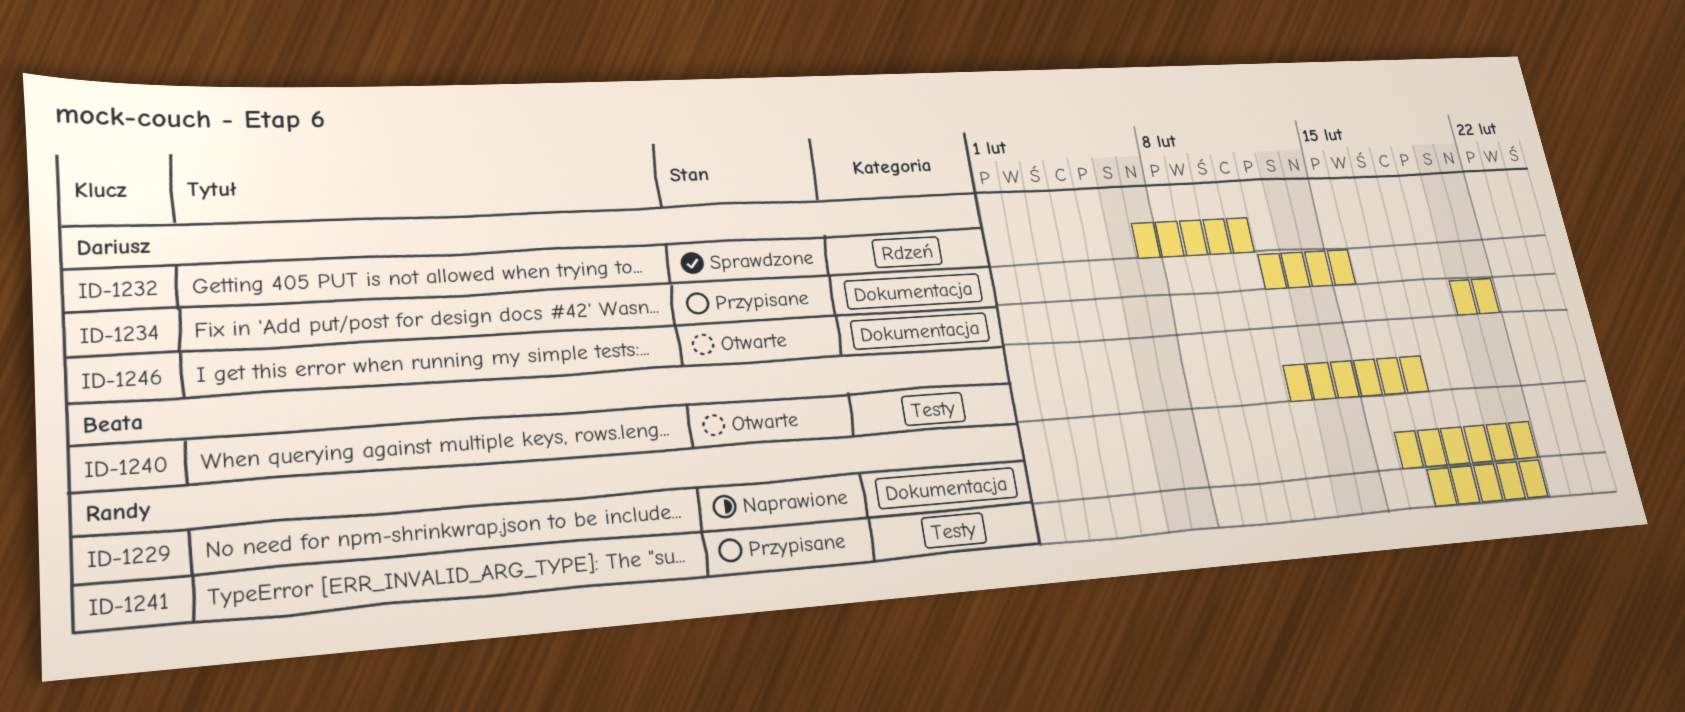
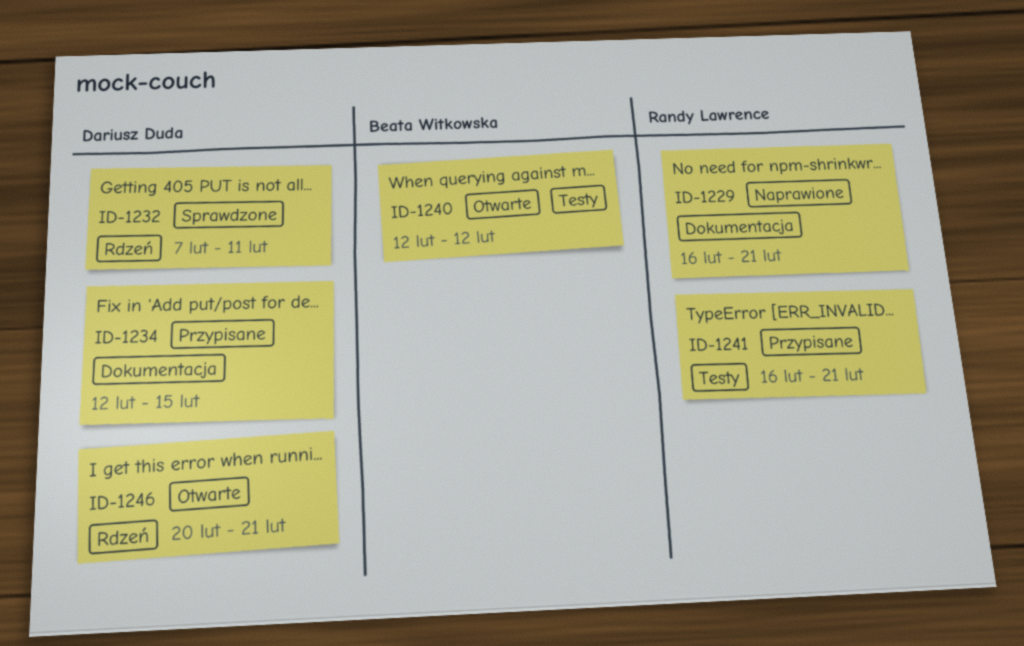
ID-1240, due: Feb 17 -> Feb 12
ID-1241, start: Feb 17 -> Feb 16
ID-1246, label: Dokumentacja -> Rdzeń

